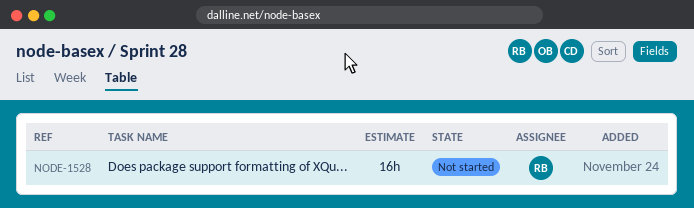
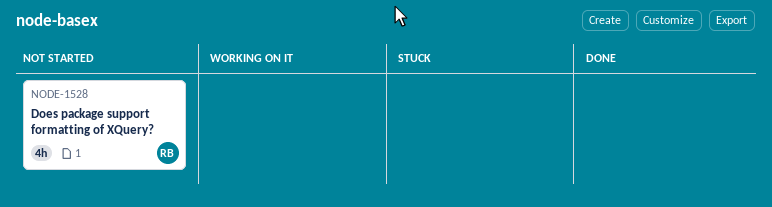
NODE-1528, estimate: 16h -> 4h

